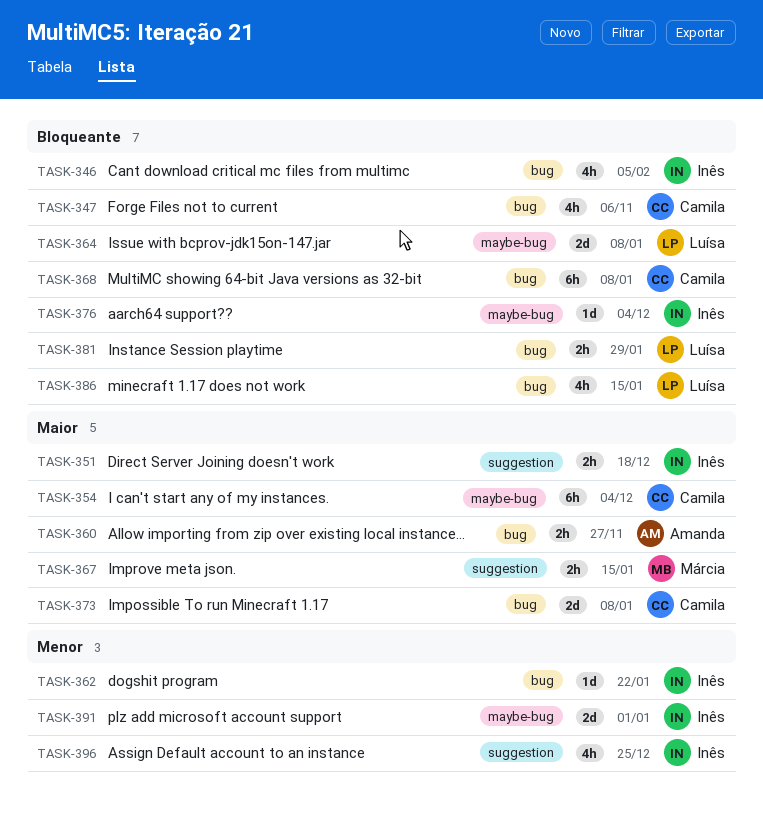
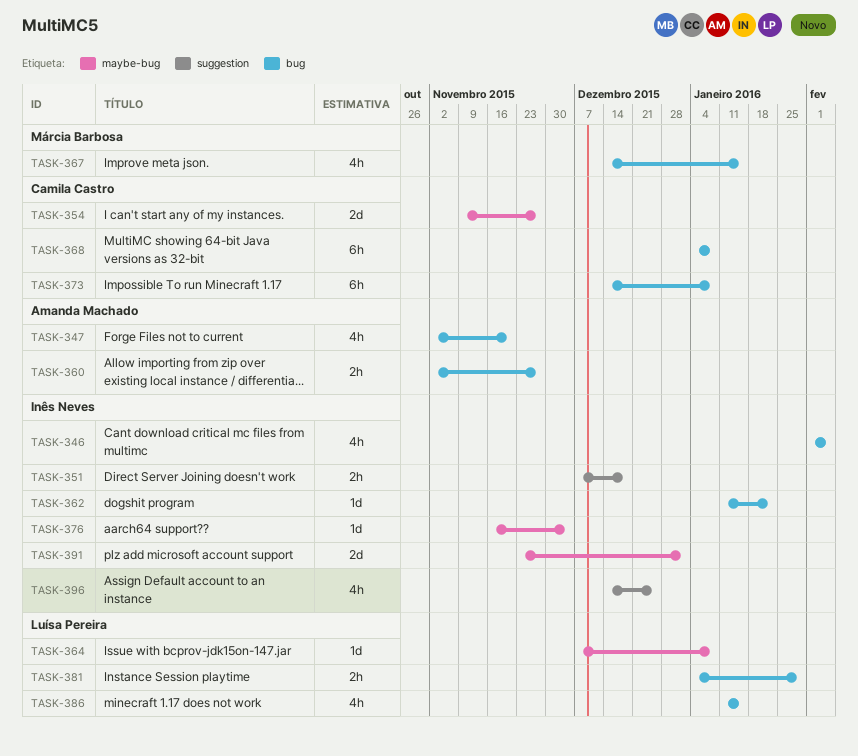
TASK-347, owner: Camila Castro -> Amanda Machado
TASK-347, due: Nov 6 -> Nov 20
TASK-354, estimate: 6h -> 2d
TASK-354, due: Dec 4 -> Nov 27
TASK-364, estimate: 2d -> 1d
TASK-367, label: suggestion -> bug
TASK-367, estimate: 2h -> 4h
TASK-373, estimate: 2d -> 6h

